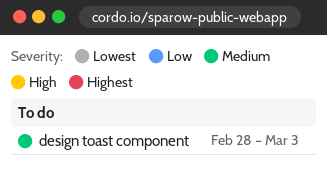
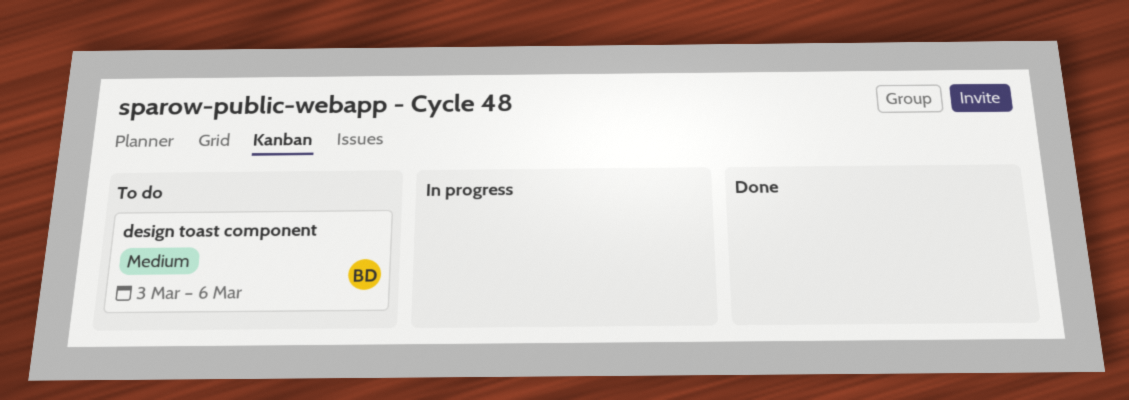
design toast component, start: Feb 28 -> Mar 3
design toast component, due: Mar 3 -> Mar 6

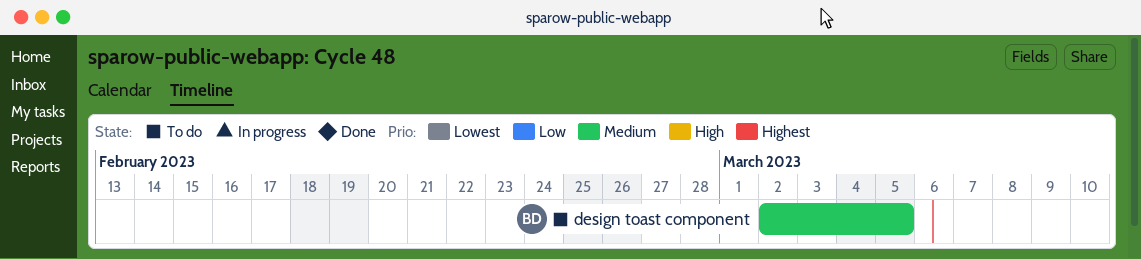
design toast component, start: Mar 3 -> Mar 2
design toast component, due: Mar 6 -> Mar 5

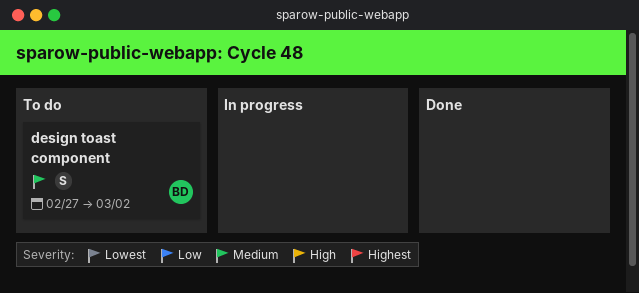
design toast component, start: Mar 2 -> Feb 27
design toast component, due: Mar 5 -> Mar 2

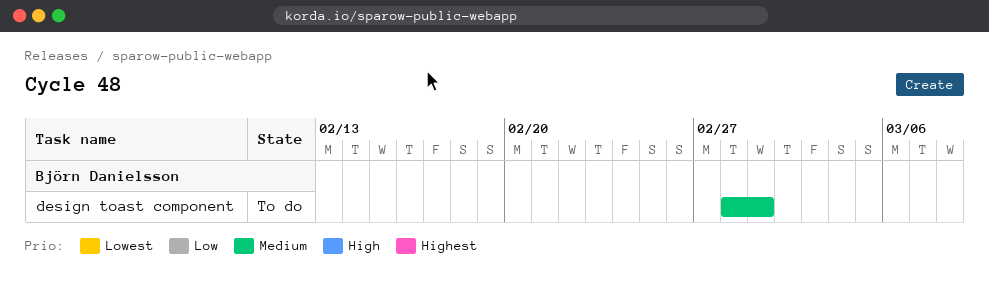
design toast component, start: Feb 27 -> Feb 28
design toast component, due: Mar 2 -> Mar 1

